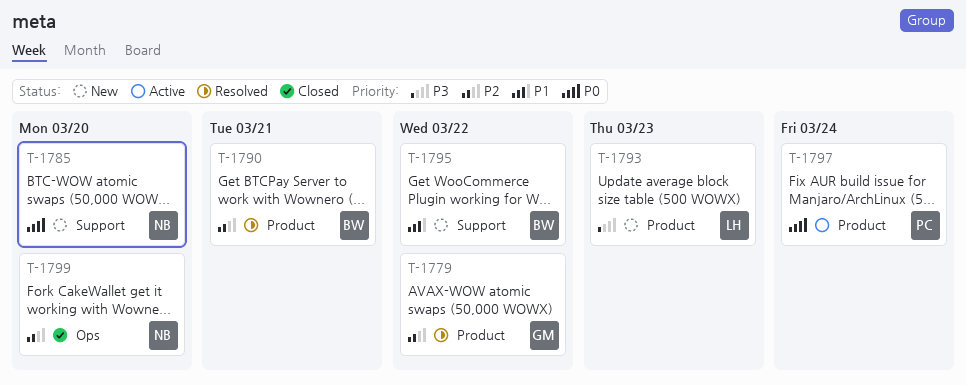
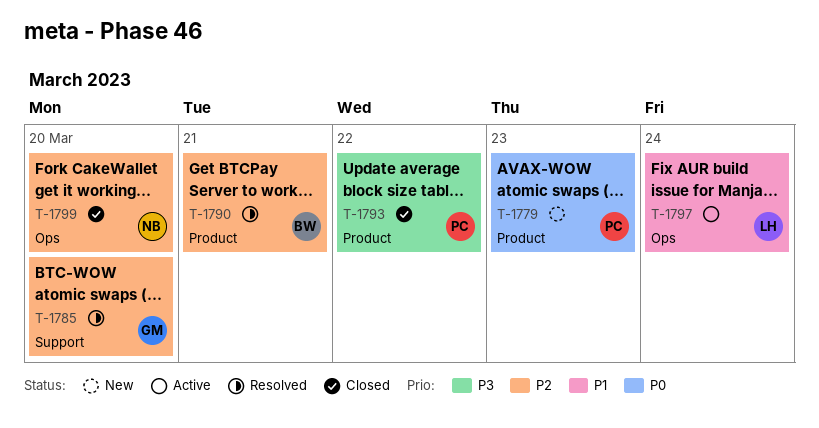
T-1779, status: Resolved -> New
T-1779, owner: GM -> PC
T-1779, priority: P2 -> P0
T-1779, due: Mar 22 -> Mar 23
T-1785, status: New -> Resolved
T-1785, owner: NB -> GM
T-1785, priority: P0 -> P2
T-1793, status: New -> Closed
T-1793, owner: LH -> PC
T-1793, due: Mar 23 -> Mar 22
T-1795: present -> none
T-1797, owner: PC -> LH
T-1797, priority: P0 -> P1
T-1797, label: Product -> Ops

